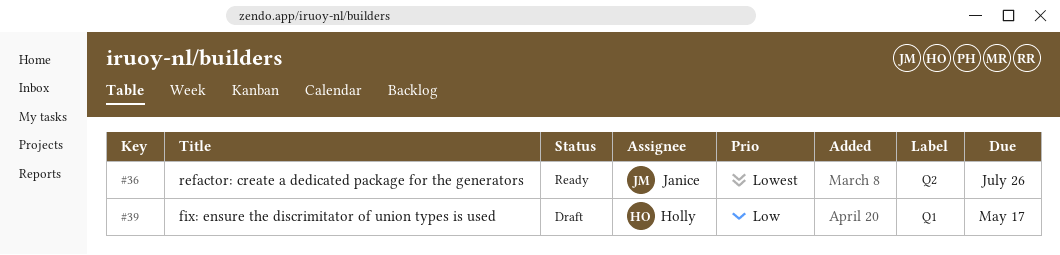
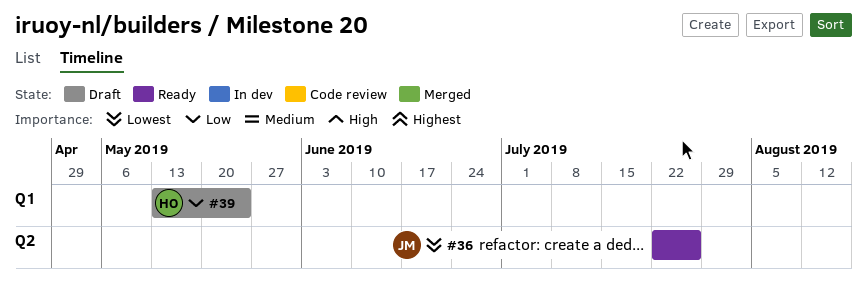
#39, due: May 17 -> May 24

